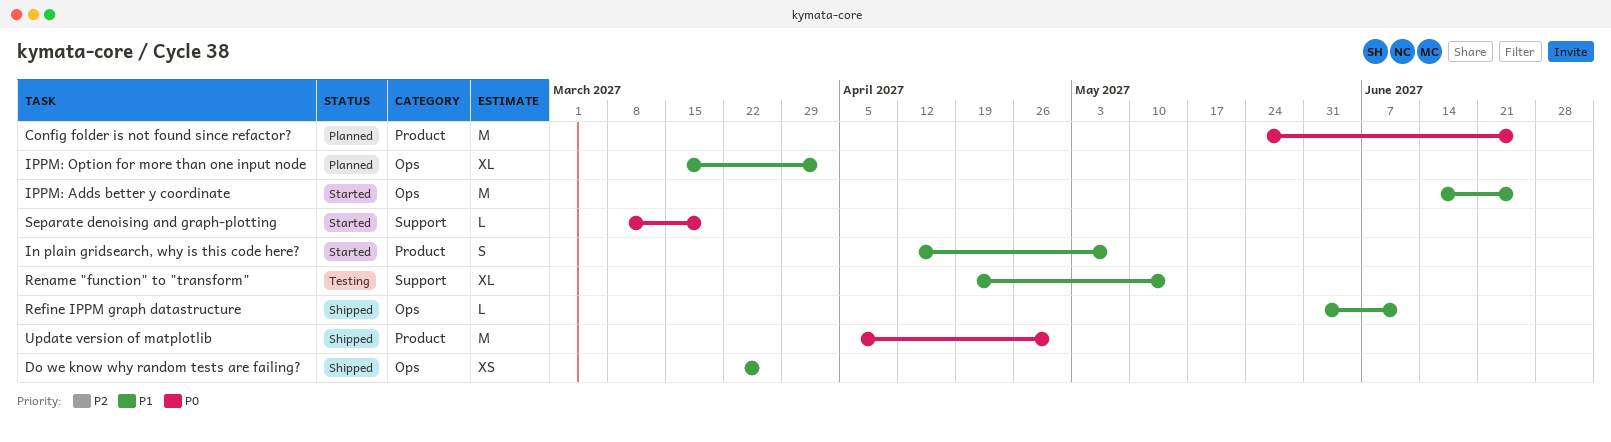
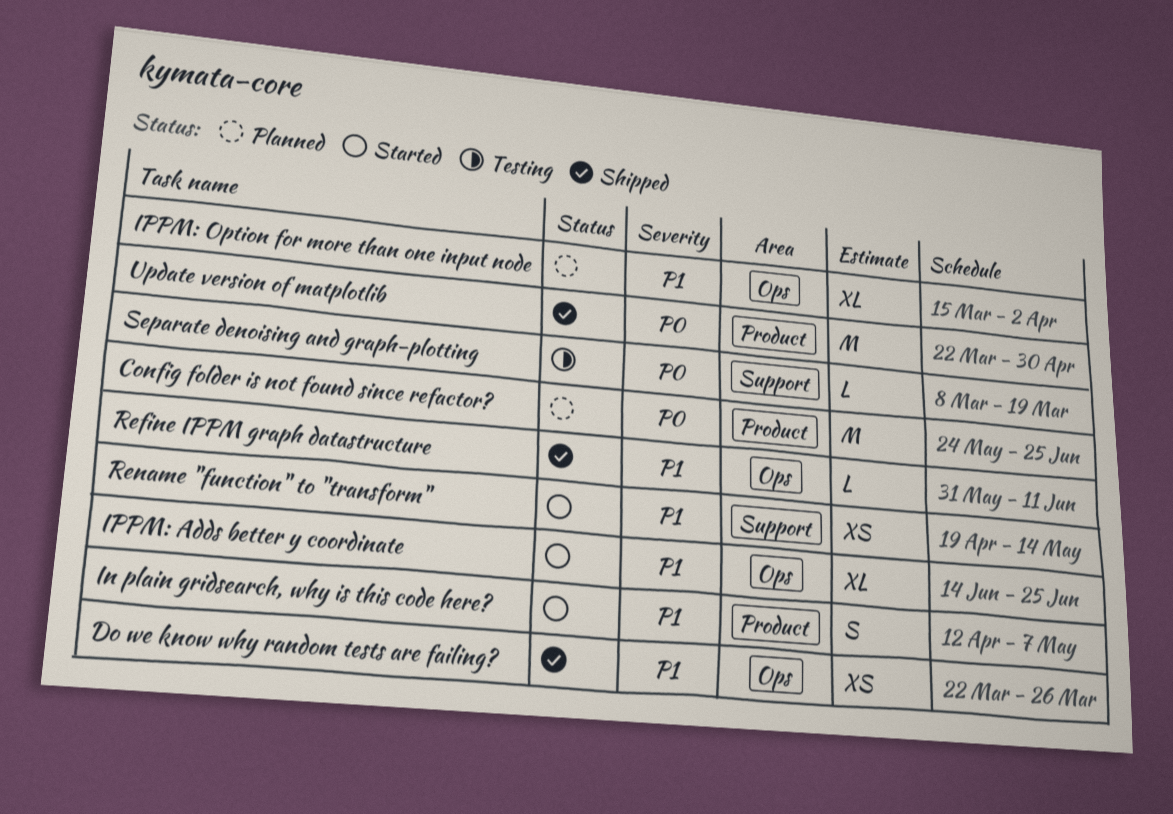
IPPM: Adds better y coordinate, estimate: M -> XL
Rename "function" to "transform", status: Testing -> Started
Rename "function" to "transform", estimate: XL -> XS
Separate denoising and graph-plotting, status: Started -> Testing
Update version of matplotlib, start: Apr 5 -> Mar 22

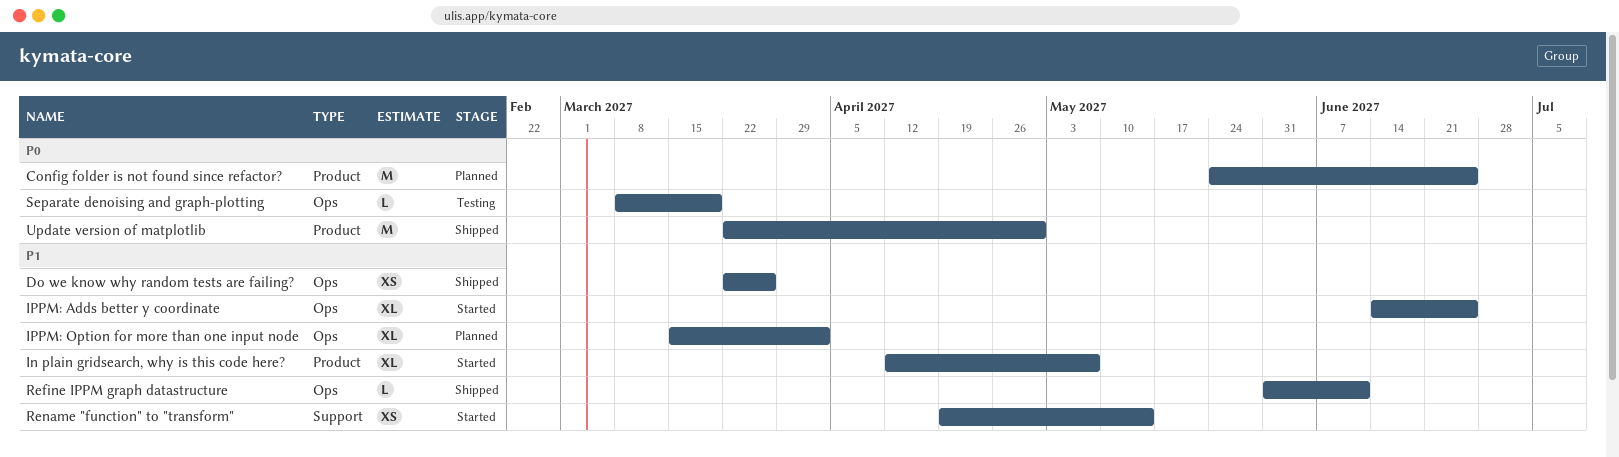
In plain gridsearch, why is this code here?, estimate: S -> XL
Separate denoising and graph-plotting, label: Support -> Ops

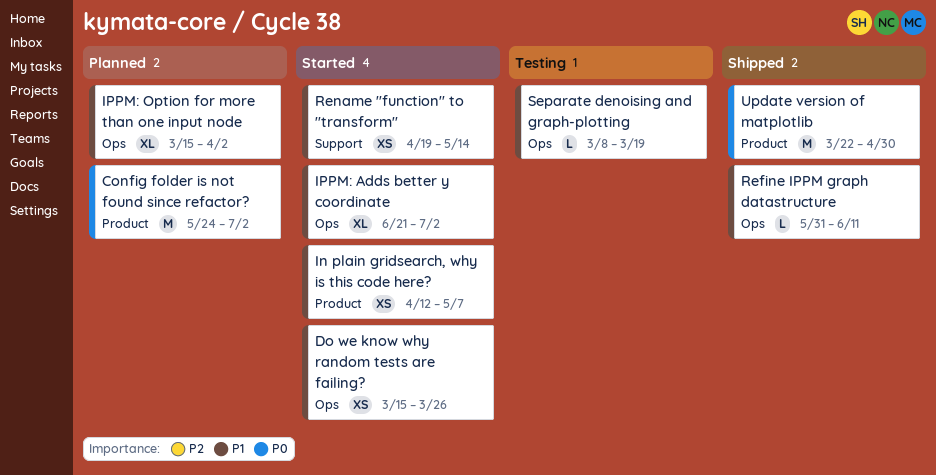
Config folder is not found since refactor?, due: Jun 25 -> Jul 2
Do we know why random tests are failing?, status: Shipped -> Started
Do we know why random tests are failing?, start: Mar 22 -> Mar 15
In plain gridsearch, why is this code here?, estimate: XL -> XS
IPPM: Adds better y coordinate, start: Jun 14 -> Jun 21
IPPM: Adds better y coordinate, due: Jun 25 -> Jul 2
Separate denoising and graph-plotting, priority: P0 -> P1

